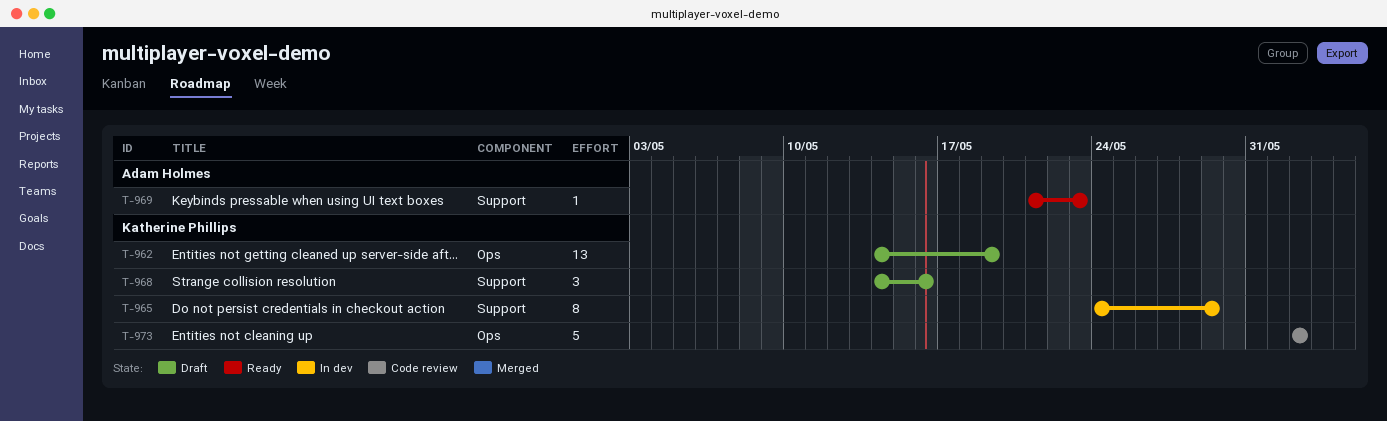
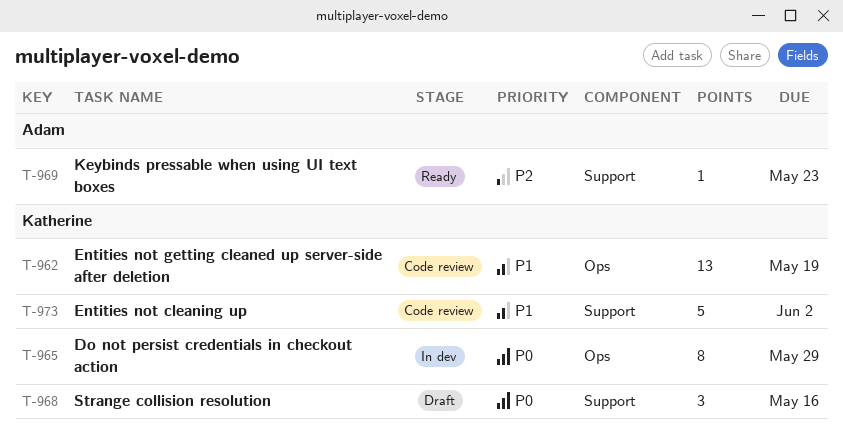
T-962, status: Draft -> Code review
T-965, label: Support -> Ops
T-973, label: Ops -> Support

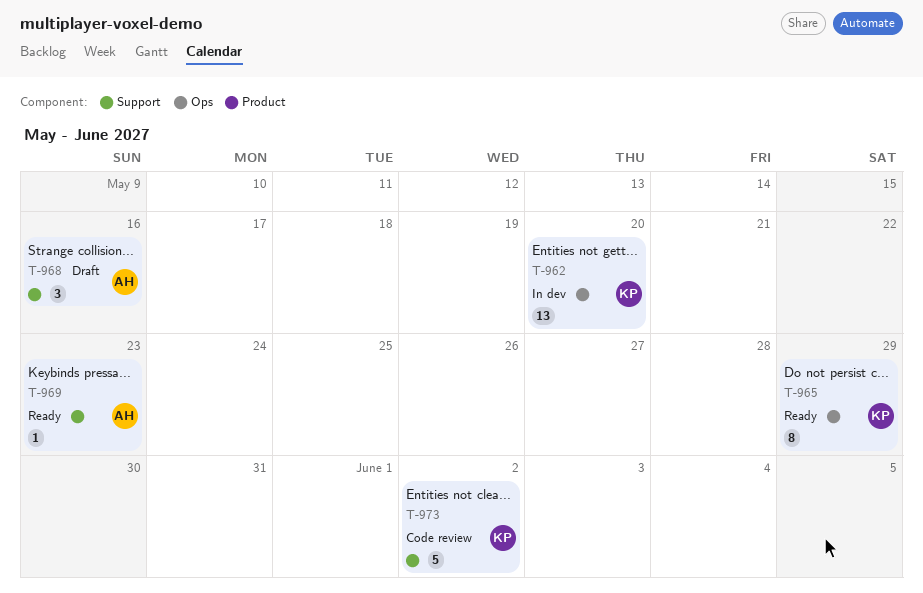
T-962, status: Code review -> In dev
T-962, due: May 19 -> May 20
T-965, status: In dev -> Ready
T-968, owner: Katherine -> Adam

